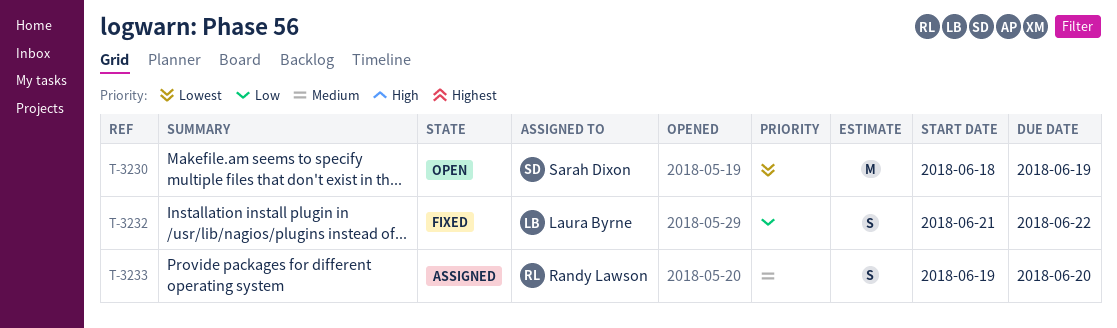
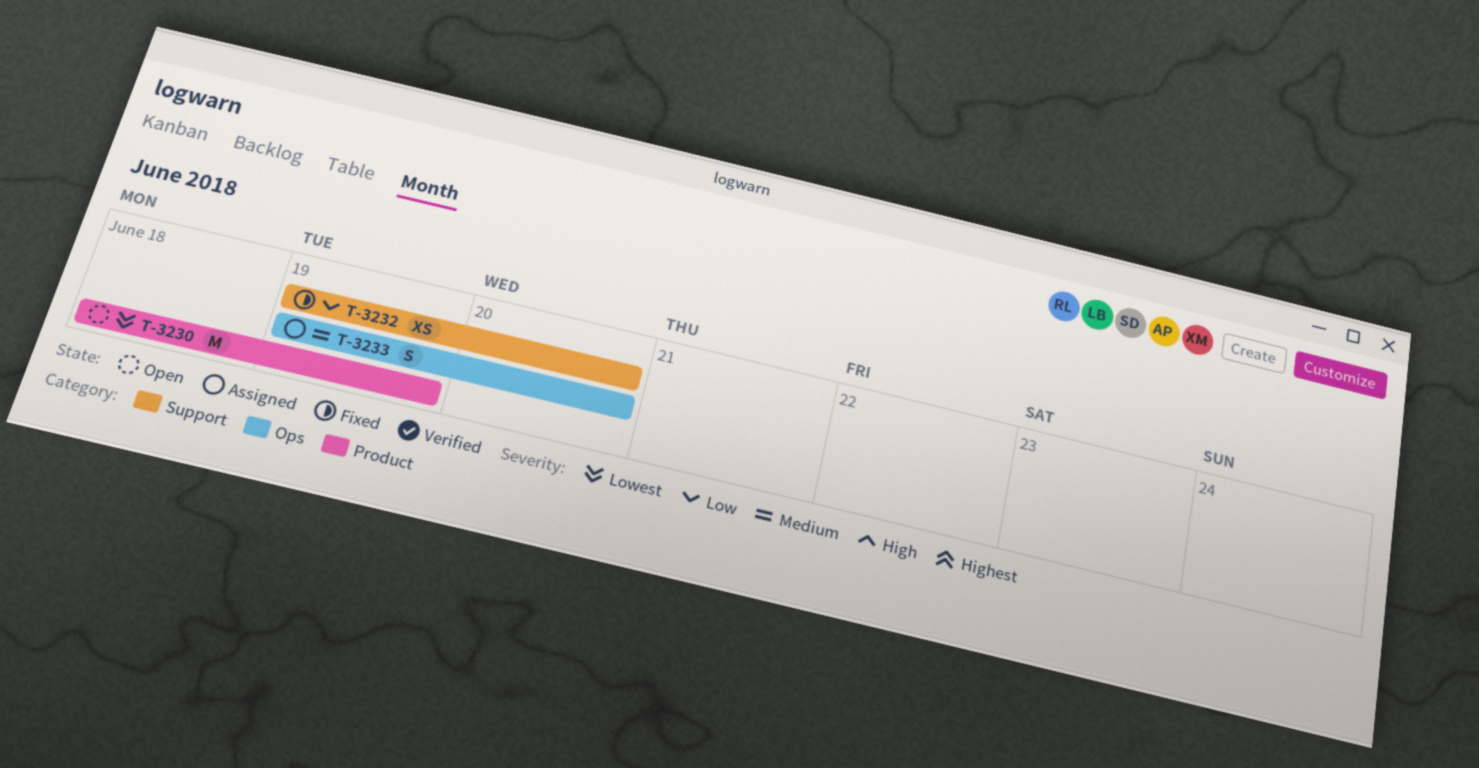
T-3232, estimate: S -> XS
T-3232, start: Jun 21 -> Jun 19
T-3232, due: Jun 22 -> Jun 20

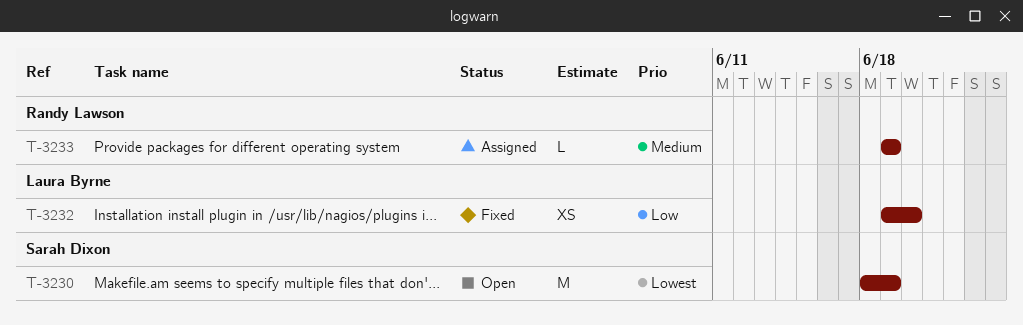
T-3233, estimate: S -> L
T-3233, due: Jun 20 -> Jun 19

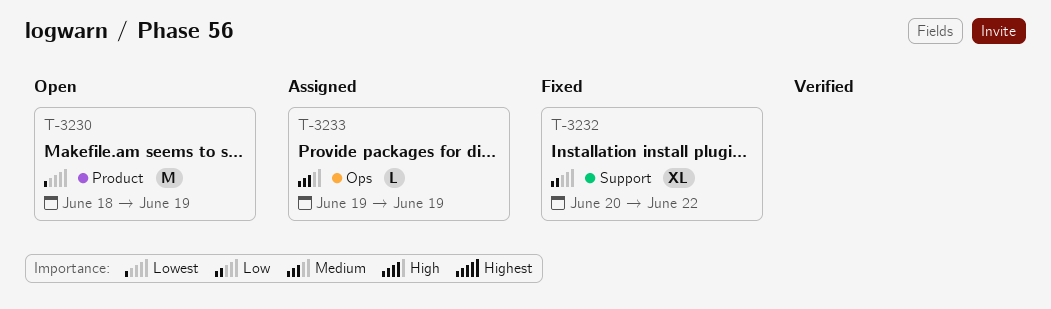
T-3232, estimate: XS -> XL
T-3232, start: Jun 19 -> Jun 20
T-3232, due: Jun 20 -> Jun 22

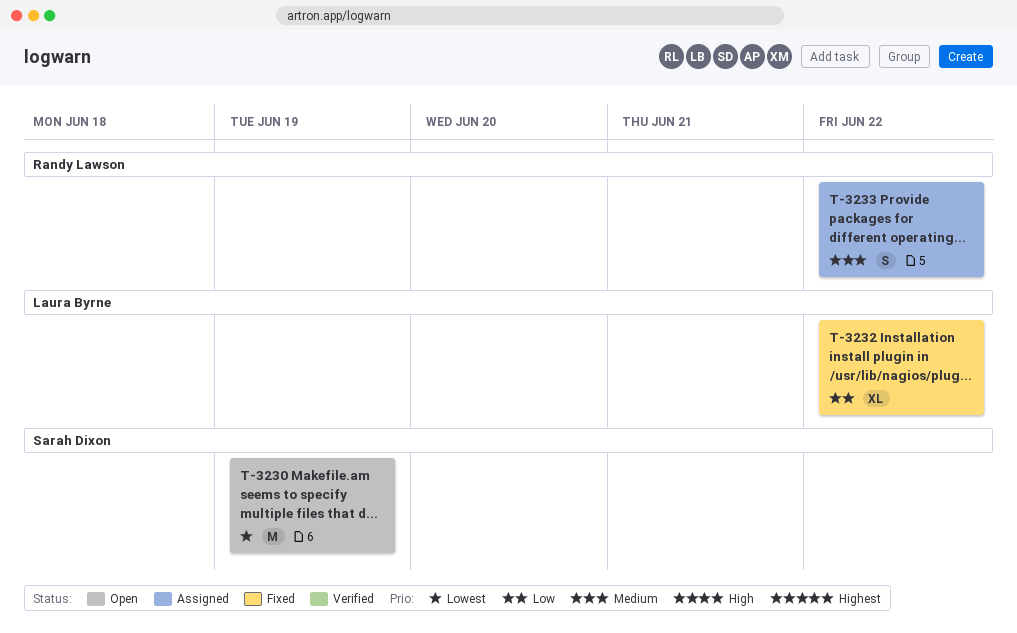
T-3233, estimate: L -> S
T-3233, due: Jun 19 -> Jun 22

